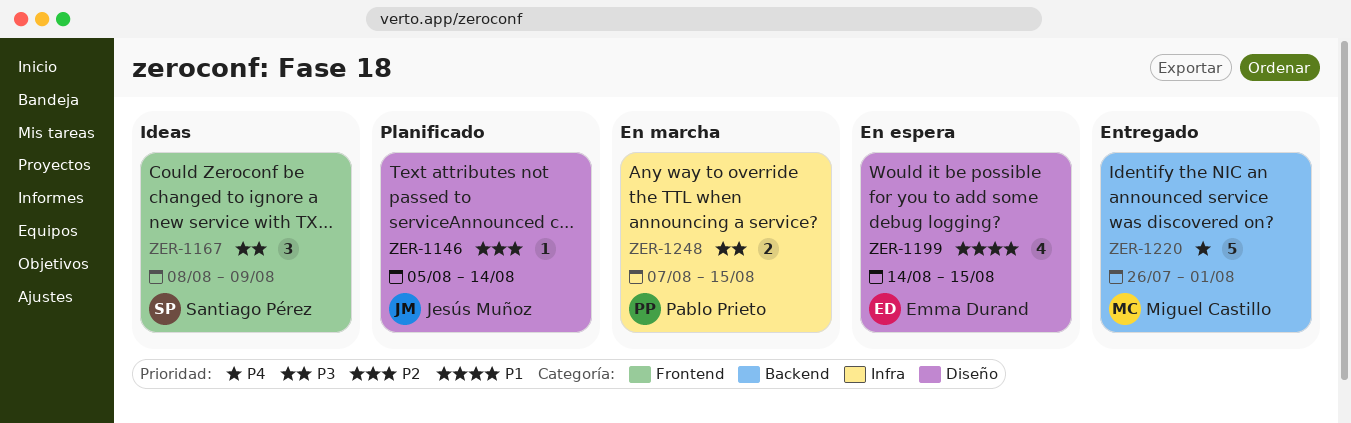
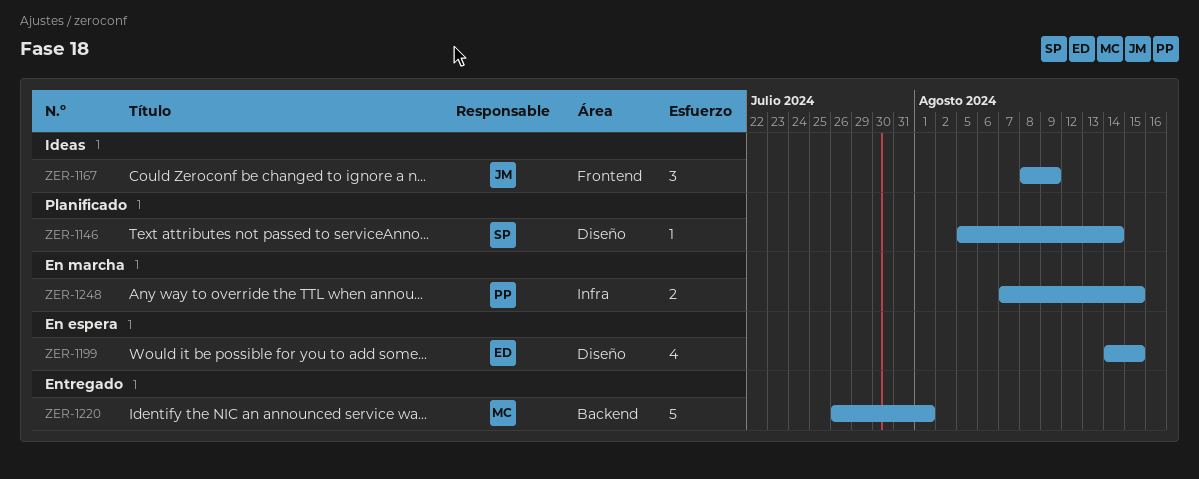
ZER-1146, owner: Jesús Muñoz -> Santiago Pérez
ZER-1167, owner: Santiago Pérez -> Jesús Muñoz

